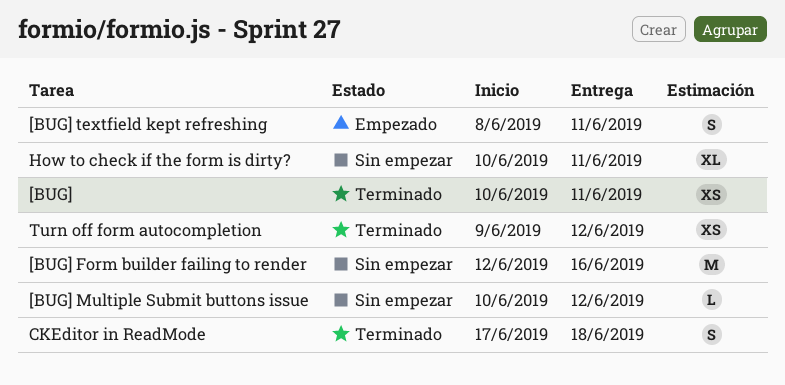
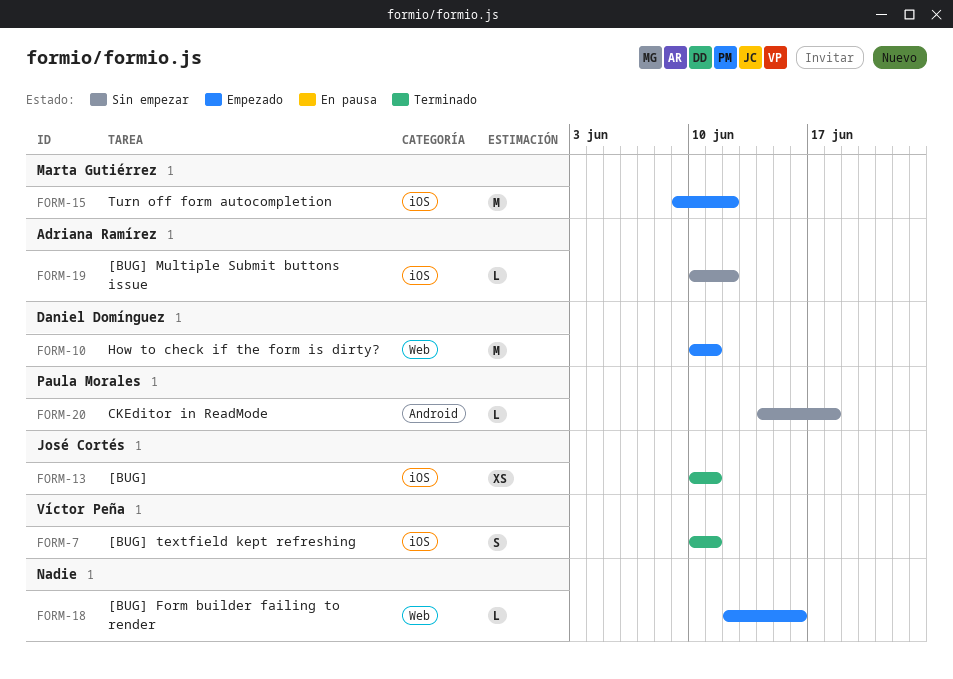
[BUG] Form builder failing to render, status: Sin empezar -> Empezado
[BUG] Form builder failing to render, estimate: M -> L
[BUG] textfield kept refreshing, status: Empezado -> Terminado
[BUG] textfield kept refreshing, start: Jun 8 -> Jun 10
CKEditor in ReadMode, status: Terminado -> Sin empezar
CKEditor in ReadMode, estimate: S -> L
CKEditor in ReadMode, start: Jun 17 -> Jun 14
How to check if the form is dirty?, status: Sin empezar -> Empezado
How to check if the form is dirty?, estimate: XL -> M
Turn off form autocompletion, status: Terminado -> Empezado
Turn off form autocompletion, estimate: XS -> M

